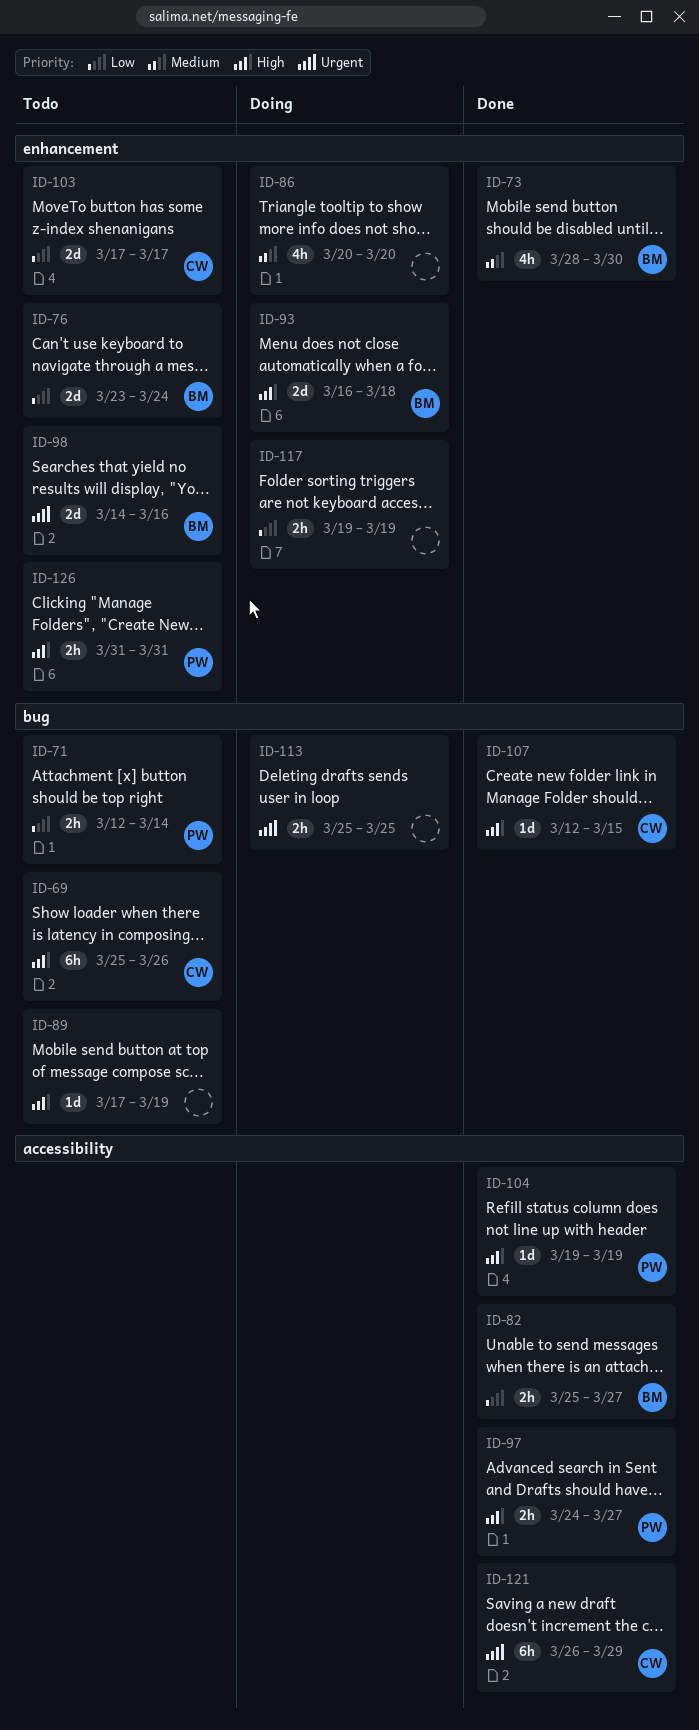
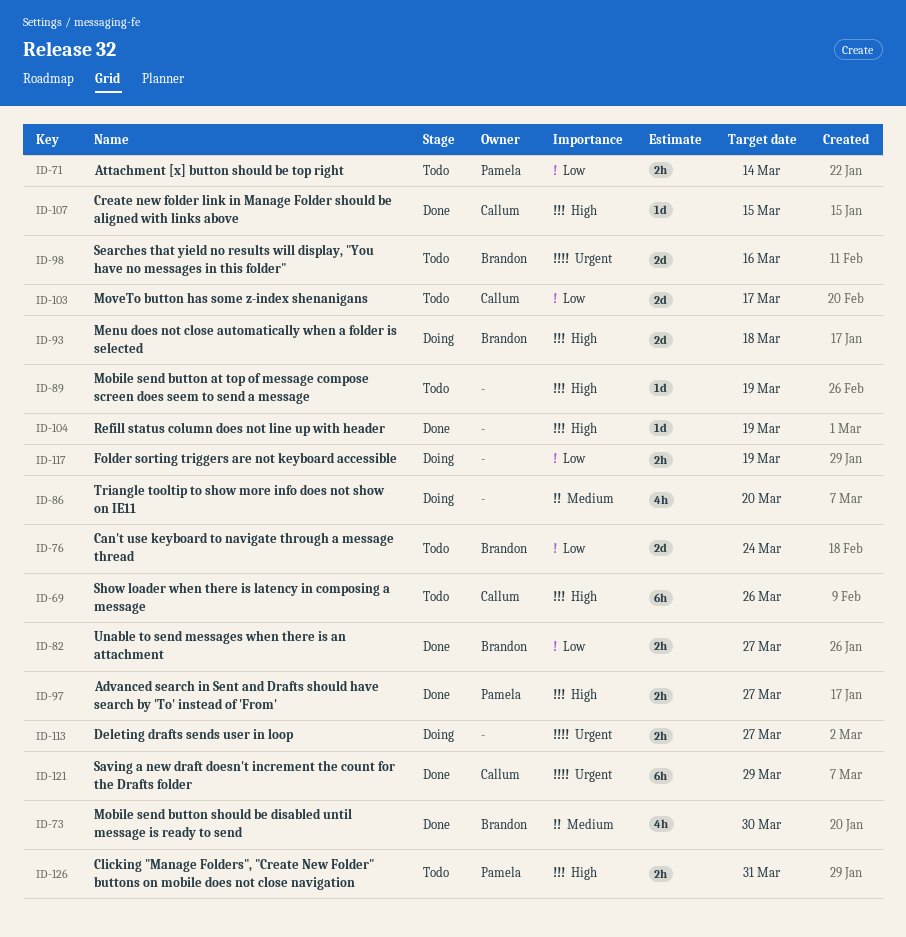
ID-104, owner: Pamela -> none
ID-113, due: Mar 25 -> Mar 27

